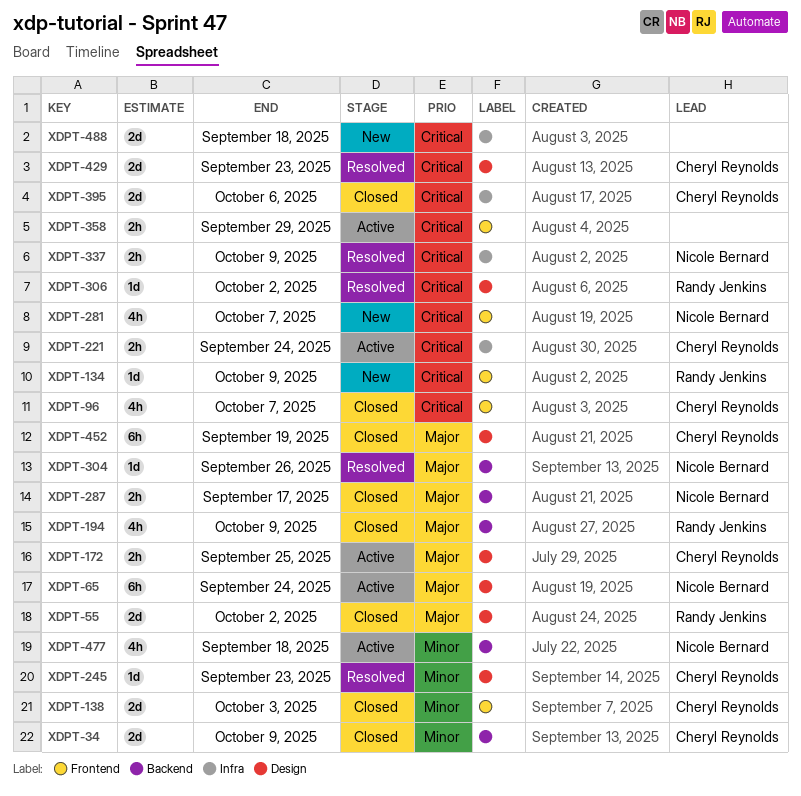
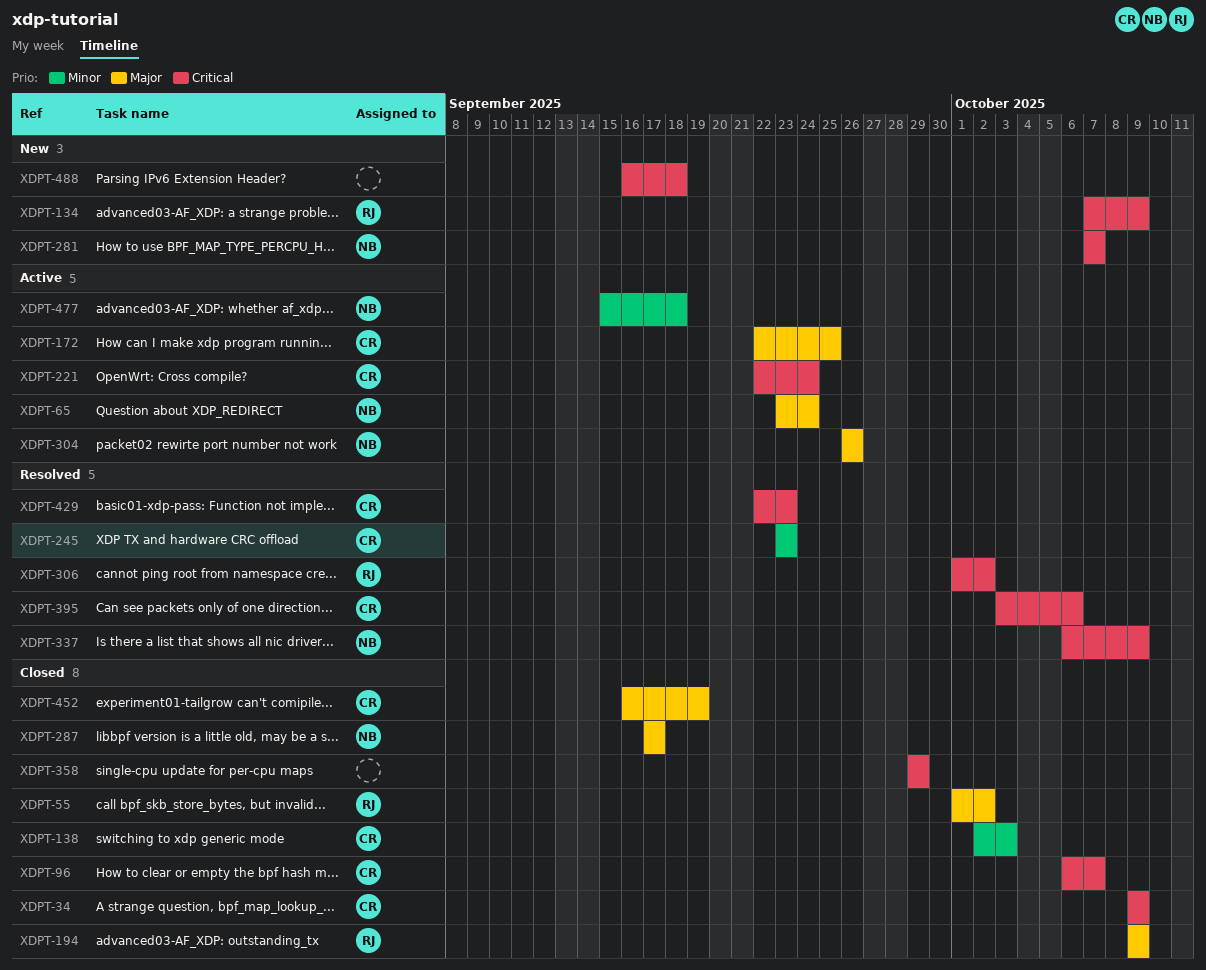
XDPT-34, priority: Minor -> Critical
XDPT-304, status: Resolved -> Active
XDPT-358, status: Active -> Closed
XDPT-395, status: Closed -> Resolved

